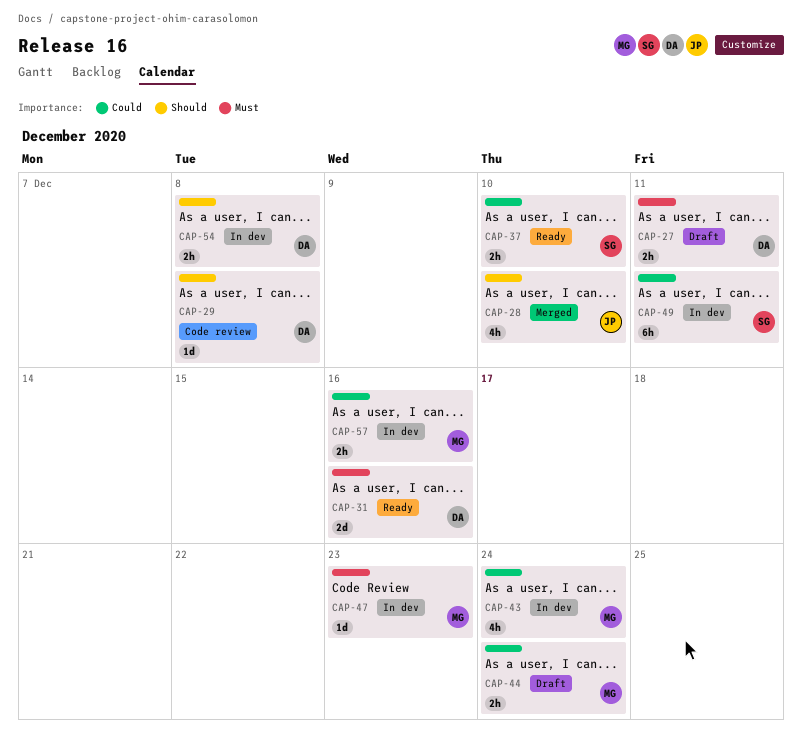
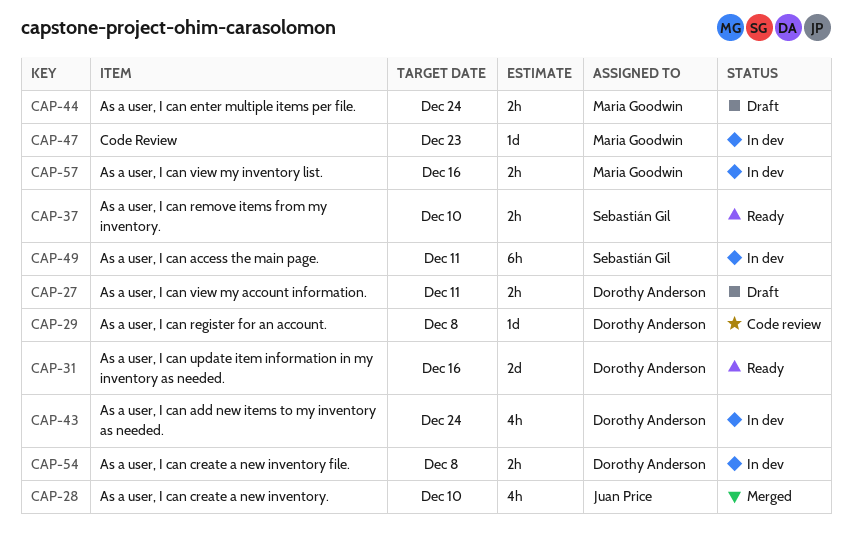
CAP-43, owner: Maria Goodwin -> Dorothy Anderson

